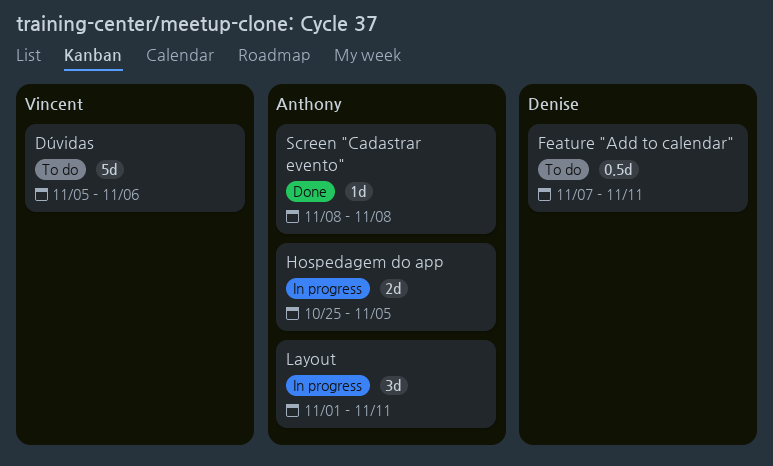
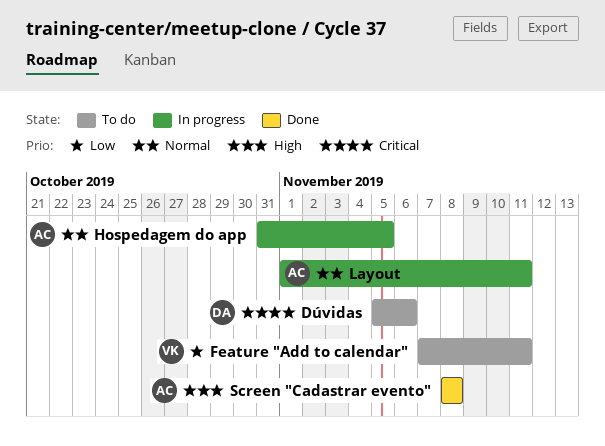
Dúvidas, owner: Vincent -> Denise
Feature "Add to calendar", owner: Denise -> Vincent
Hospedagem do app, start: Oct 25 -> Oct 31

